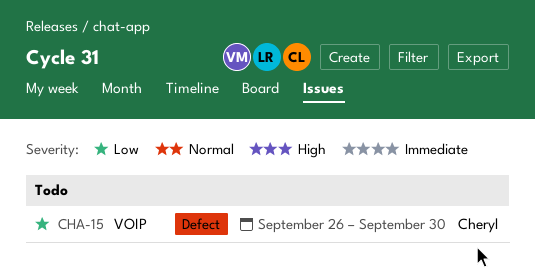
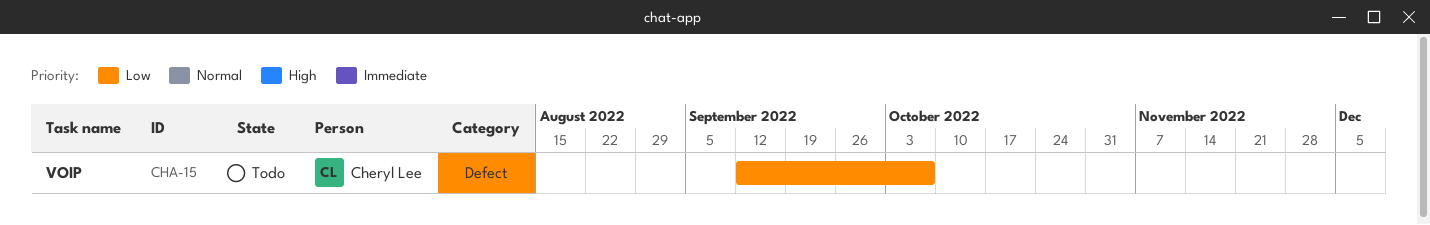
CHA-15, start: Sep 26 -> Sep 12
CHA-15, due: Sep 30 -> Oct 7

